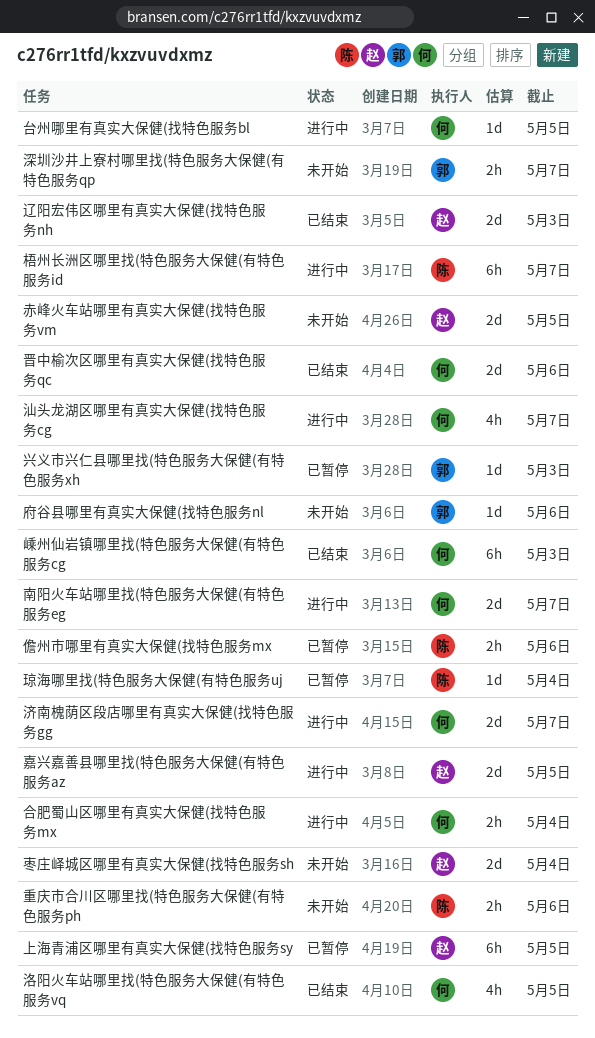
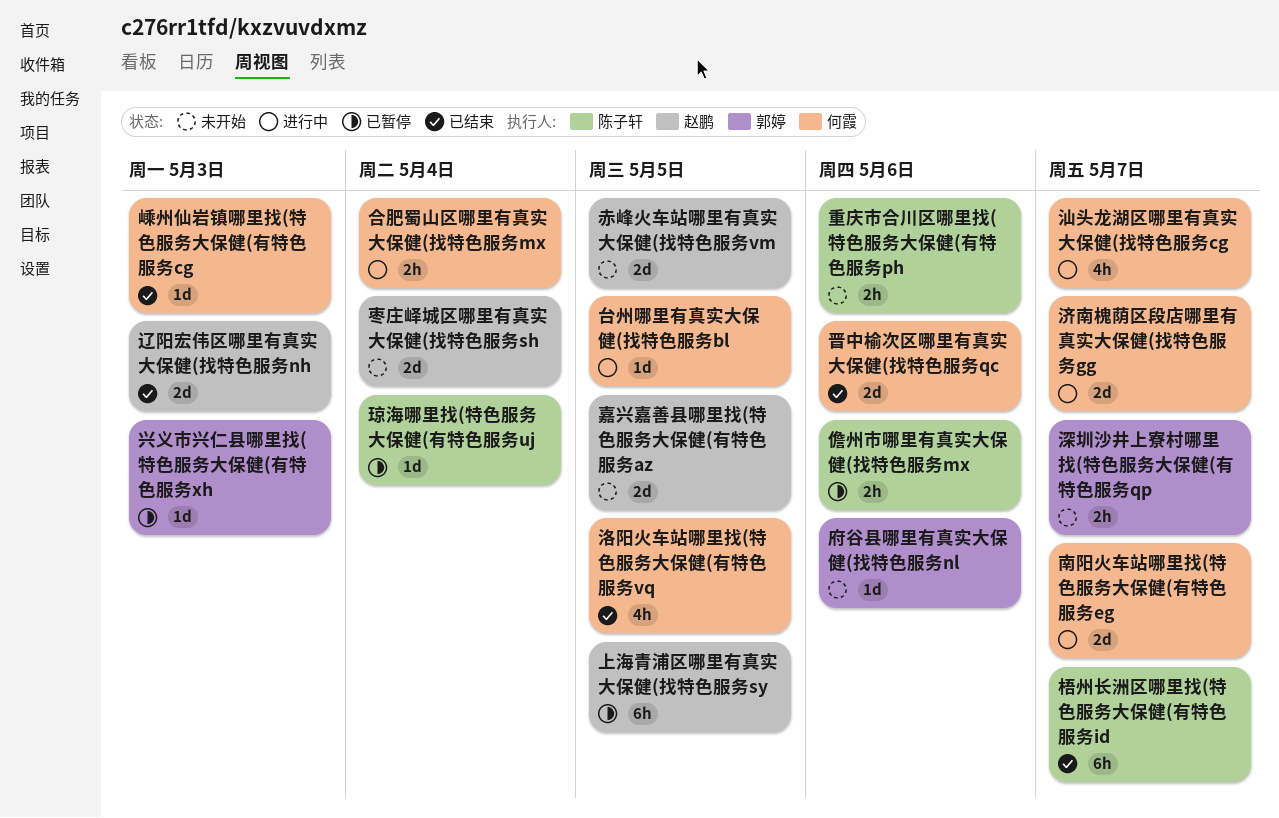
嘉兴嘉善县哪里找(特色服务大保健(有特色服务az, status: 进行中 -> 未开始
嵊州仙岩镇哪里找(特色服务大保健(有特色服务cg, estimate: 6h -> 1d
梧州长洲区哪里找(特色服务大保健(有特色服务id, status: 进行中 -> 已结束

